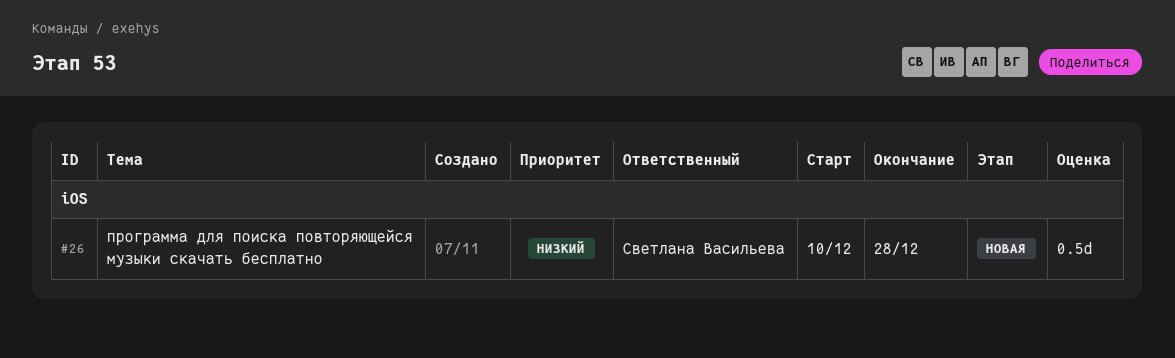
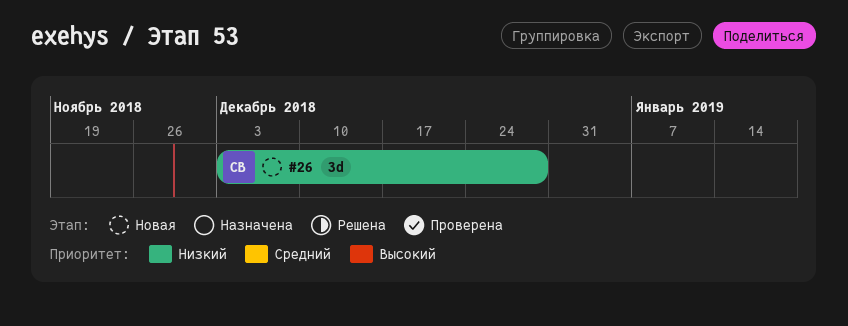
#26, estimate: 0.5d -> 3d
#26, start: Dec 10 -> Dec 3

